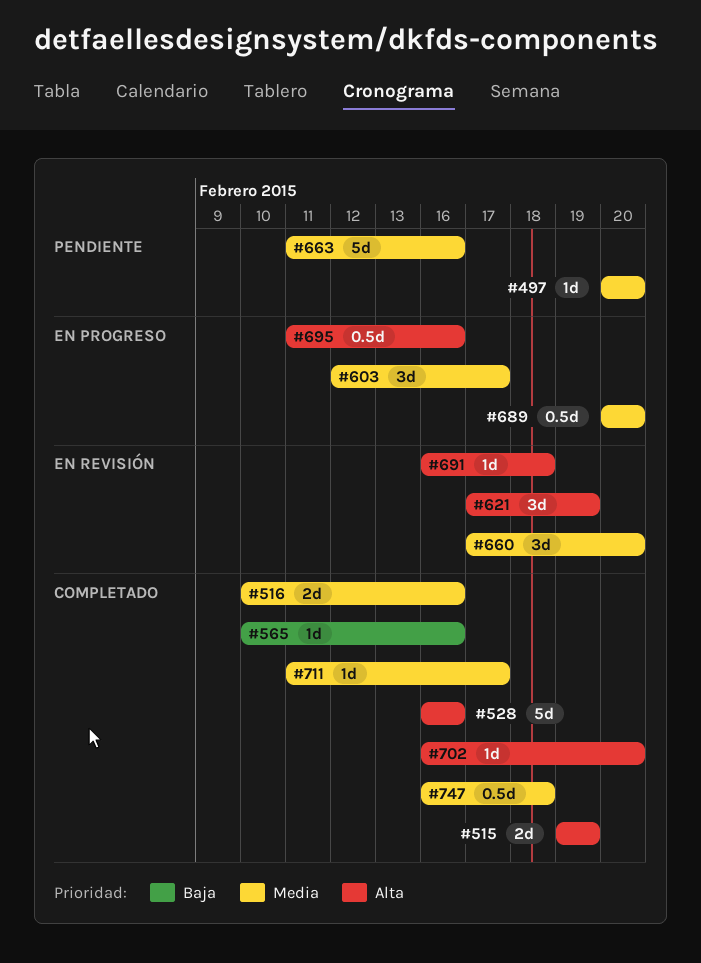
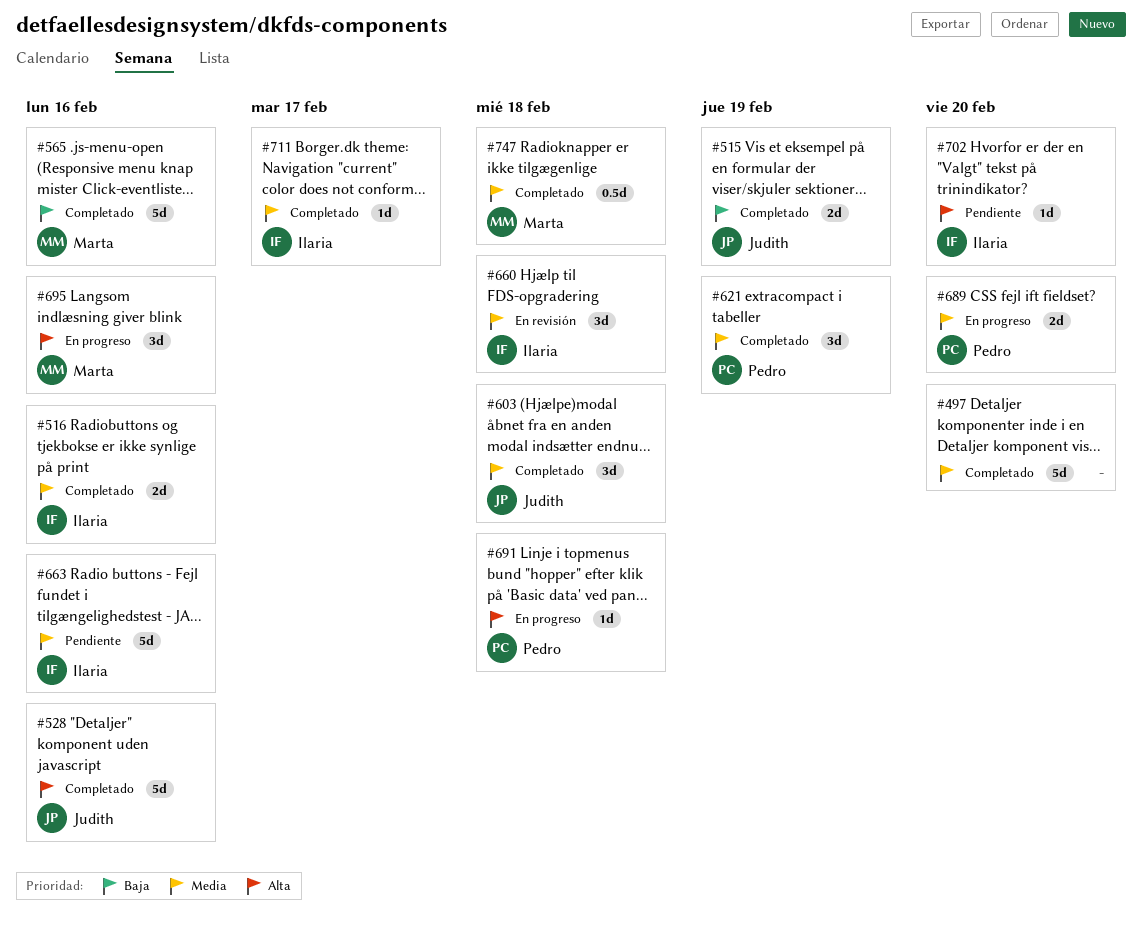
#497, status: Pendiente -> Completado
#497, estimate: 1d -> 5d
#515, priority: Alta -> Baja
#565, estimate: 1d -> 5d
#603, status: En progreso -> Completado
#603, due: Feb 17 -> Feb 18
#621, status: En revisión -> Completado
#621, priority: Alta -> Media
#660, due: Feb 20 -> Feb 18
#689, estimate: 0.5d -> 2d
#691, status: En revisión -> En progreso
#695, estimate: 0.5d -> 3d
#702, status: Completado -> Pendiente

